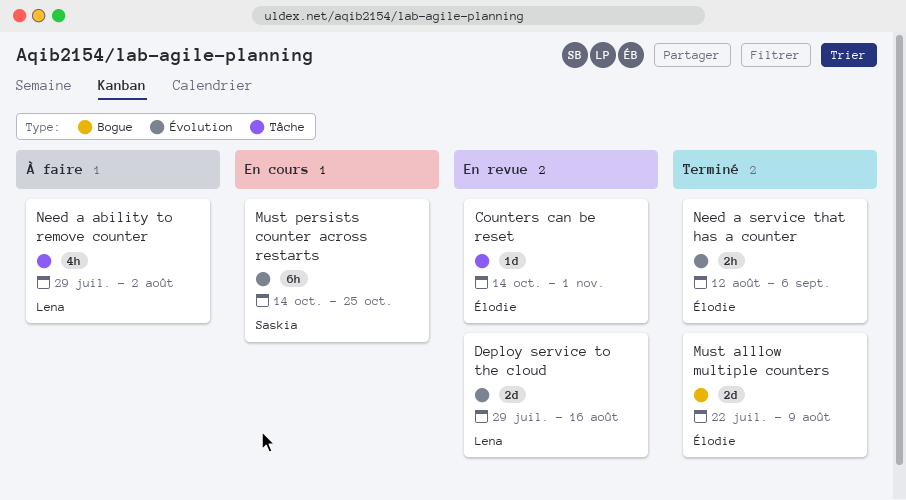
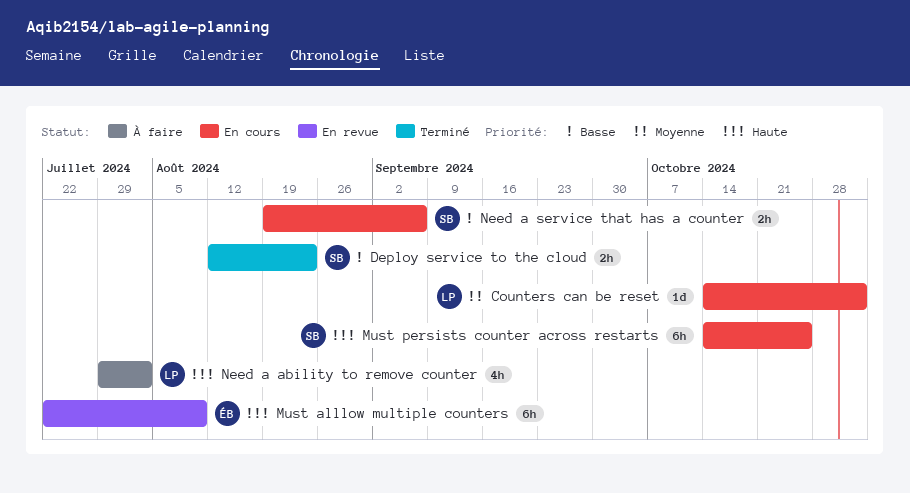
Counters can be reset, status: En revue -> En cours
Counters can be reset, owner: Élodie -> Lena
Deploy service to the cloud, status: En revue -> Terminé
Deploy service to the cloud, owner: Lena -> Saskia
Deploy service to the cloud, estimate: 2d -> 2h
Deploy service to the cloud, start: Jul 29 -> Aug 12
Deploy service to the cloud, due: Aug 16 -> Aug 23
Must alllow multiple counters, status: Terminé -> En revue
Must alllow multiple counters, estimate: 2d -> 6h
Need a service that has a counter, status: Terminé -> En cours
Need a service that has a counter, owner: Élodie -> Saskia
Need a service that has a counter, start: Aug 12 -> Aug 19

